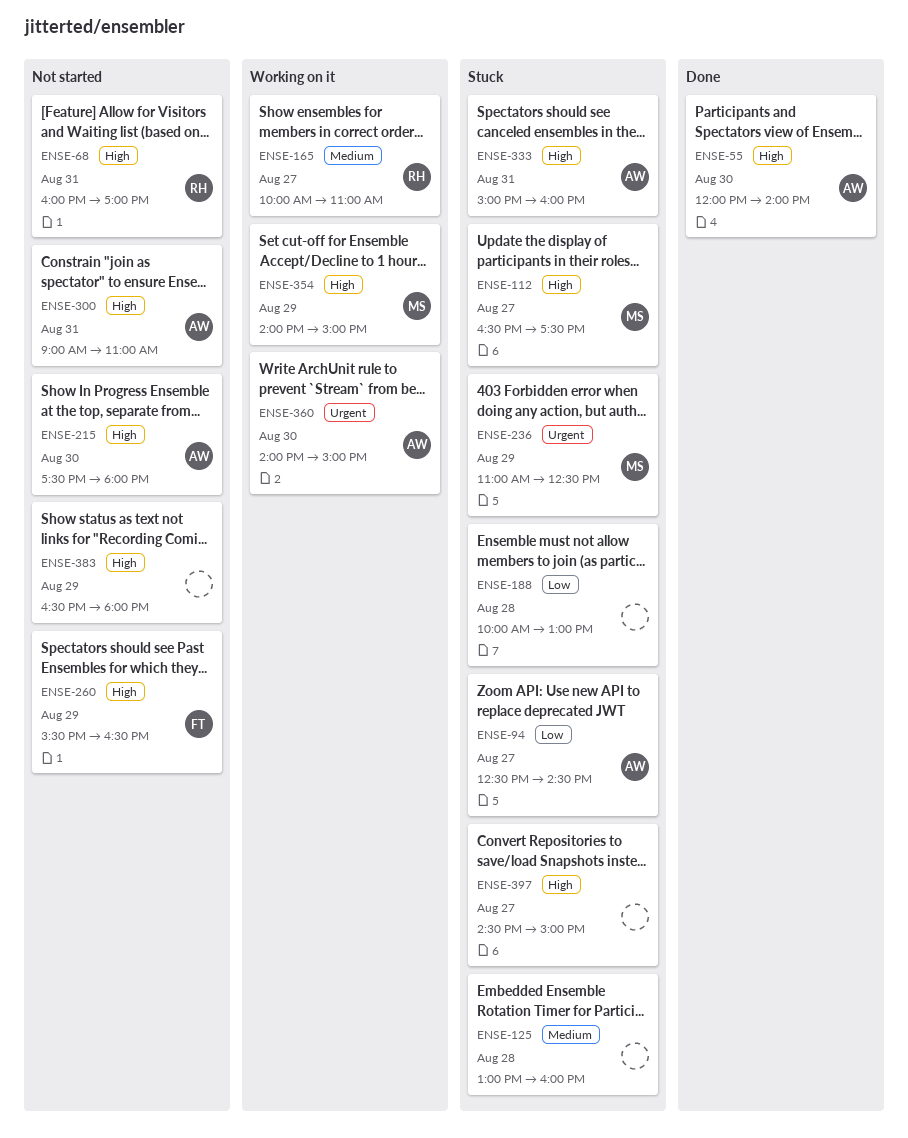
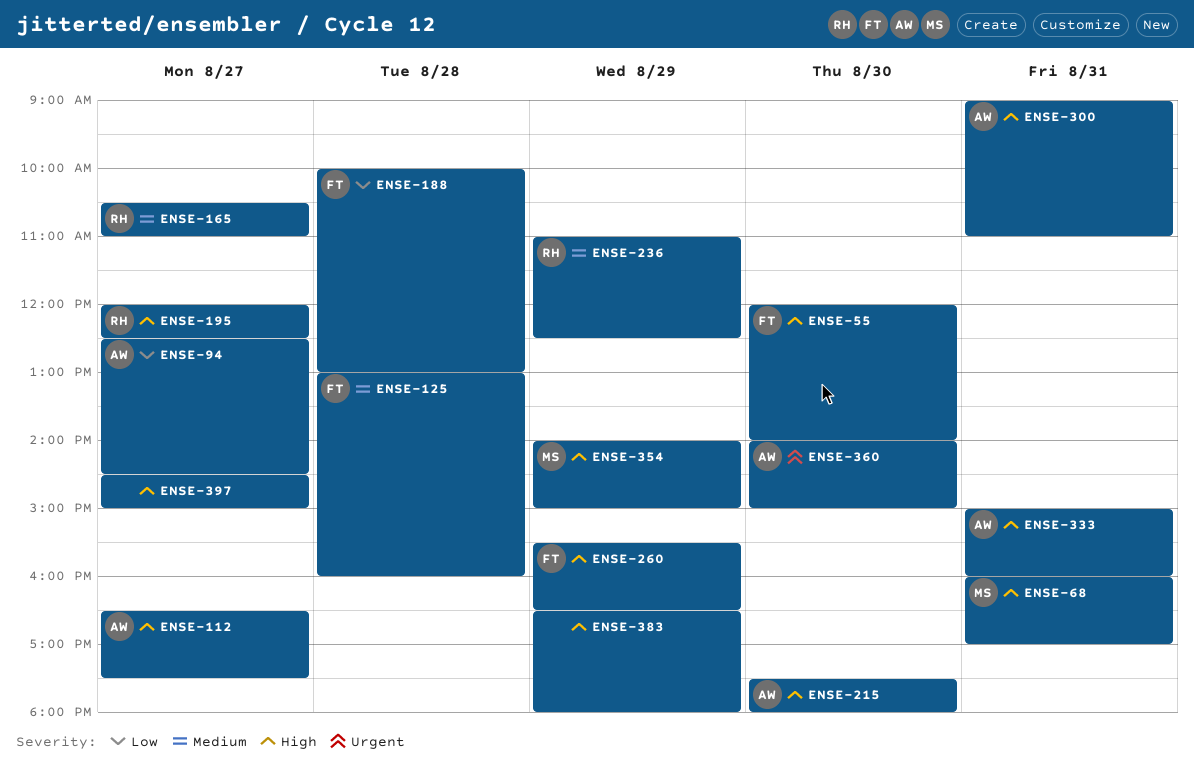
ENSE-55, owner: AW -> FT
ENSE-68, owner: RH -> MS
ENSE-112, owner: MS -> AW
ENSE-125, owner: none -> FT
ENSE-165, begins: 10:00 -> 10:30
ENSE-188, owner: none -> FT
ENSE-195: none -> present
ENSE-236, owner: MS -> RH
ENSE-236, priority: Urgent -> Medium

